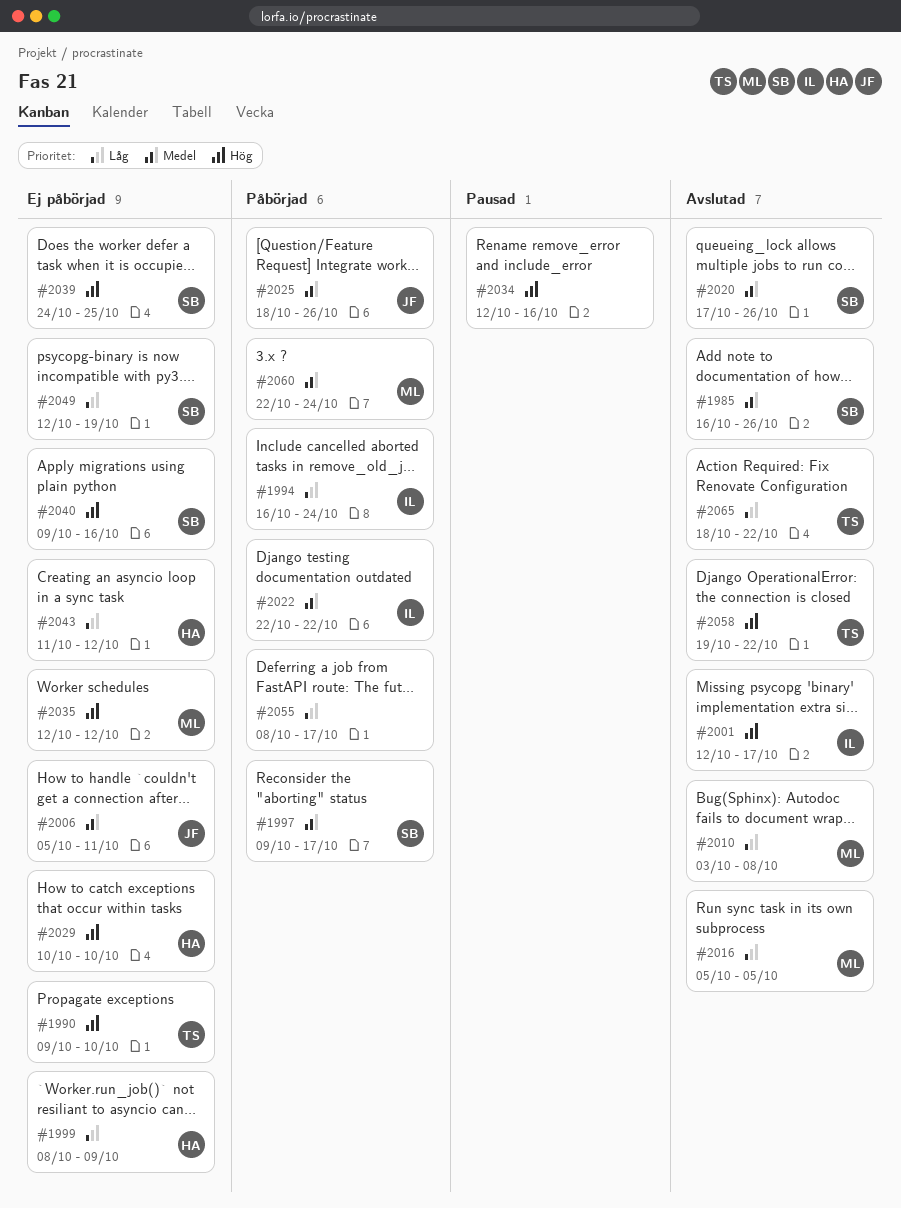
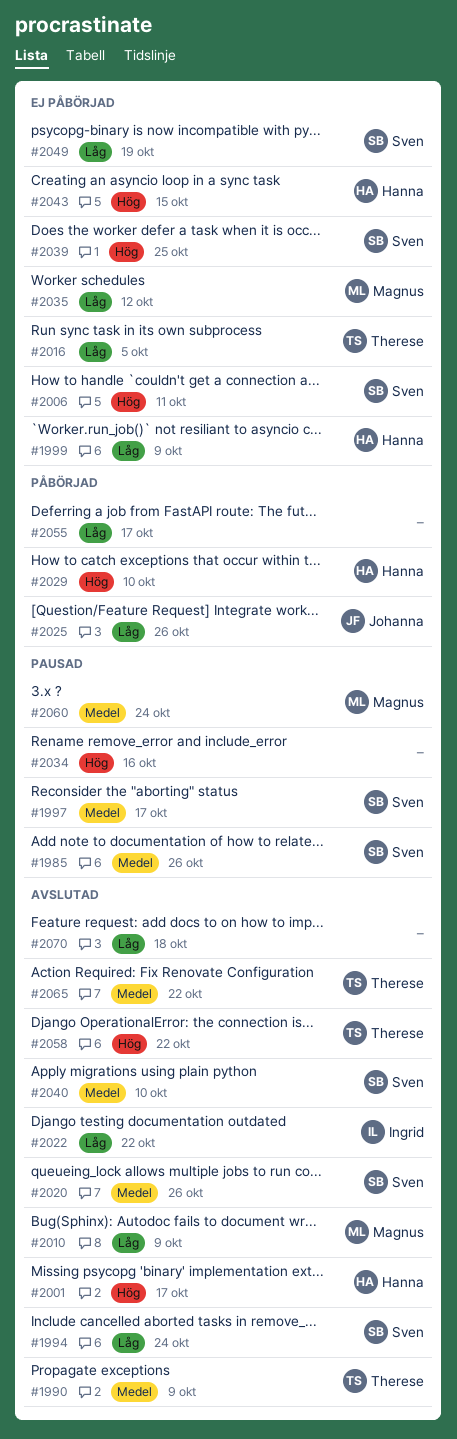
#1985, status: Avslutad -> Pausad
#1990, status: Ej påbörjad -> Avslutad
#1990, priority: Hög -> Medel
#1990, due: Oct 10 -> Oct 9
#1994, status: Påbörjad -> Avslutad
#1994, owner: Ingrid -> Sven
#1997, status: Påbörjad -> Pausad
#2001, owner: Ingrid -> Hanna
#2006, owner: Johanna -> Sven
#2006, priority: Medel -> Hög
#2010, due: Oct 8 -> Oct 9
#2016, status: Avslutad -> Ej påbörjad
#2016, owner: Magnus -> Therese
#2022, status: Påbörjad -> Avslutad
#2022, priority: Medel -> Låg
#2025, priority: Medel -> Låg
#2029, status: Ej påbörjad -> Påbörjad
#2035, priority: Hög -> Låg
#2040, status: Ej påbörjad -> Avslutad
#2040, priority: Hög -> Medel
#2040, due: Oct 16 -> Oct 10
#2043, priority: Låg -> Hög
#2043, due: Oct 12 -> Oct 15
#2060, status: Påbörjad -> Pausad
#2065, priority: Låg -> Medel
#2070: none -> present

